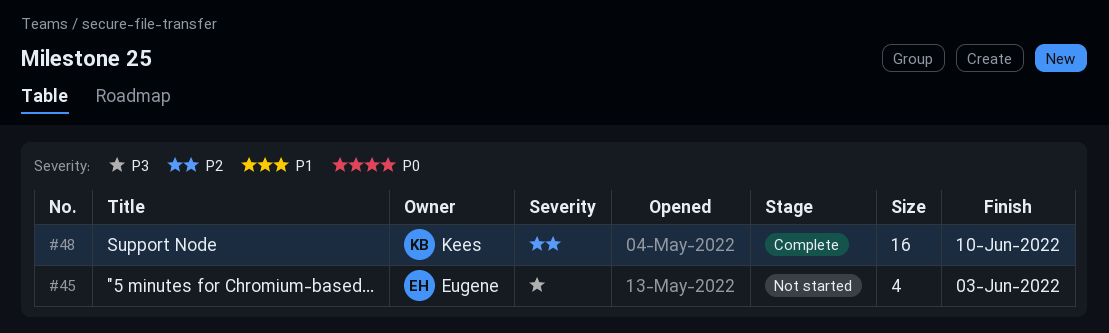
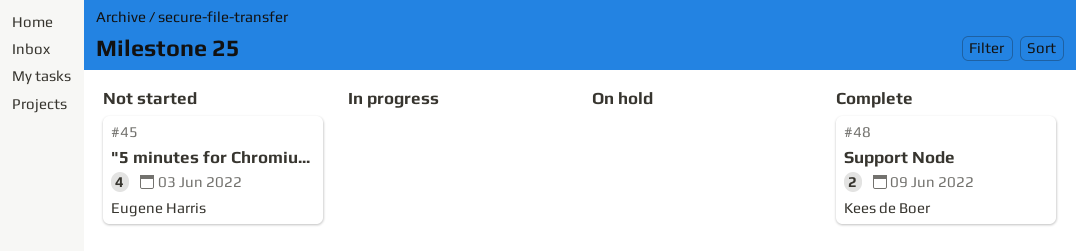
#48, estimate: 16 -> 2
#48, due: Jun 10 -> Jun 9

